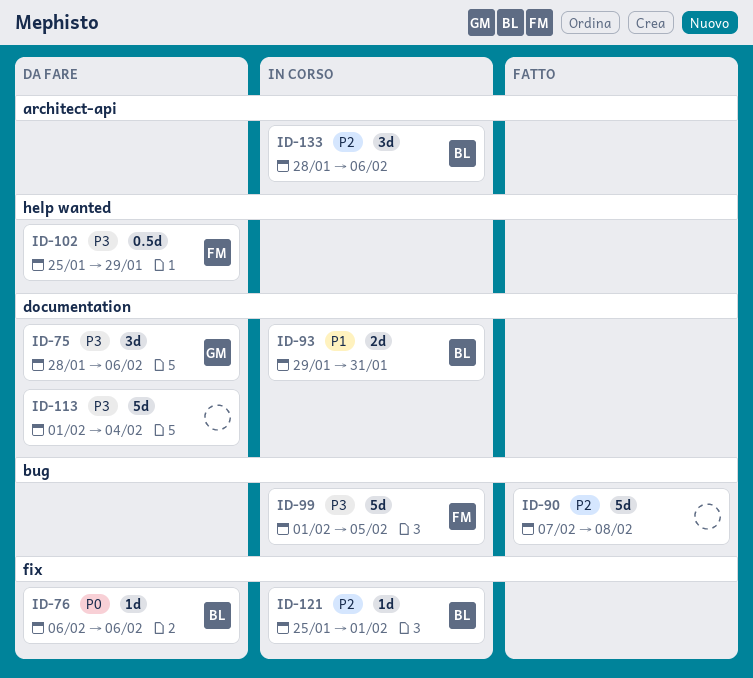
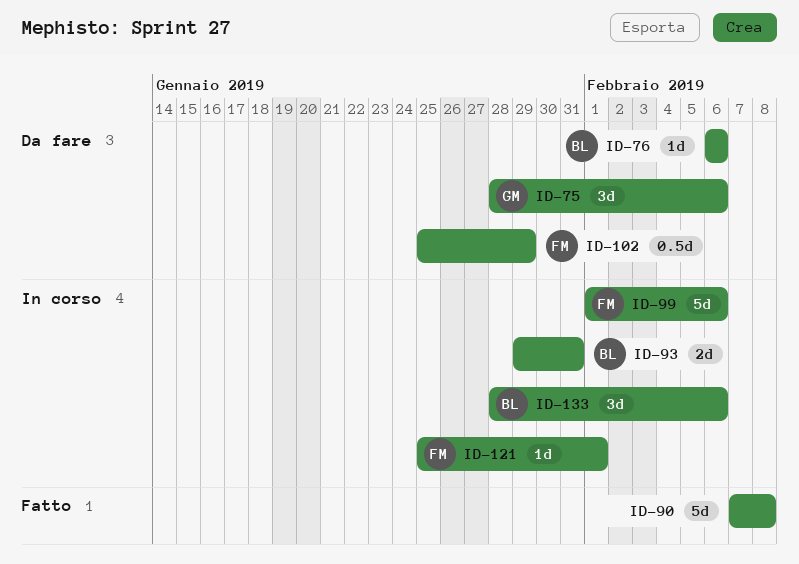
ID-99, due: Feb 5 -> Feb 6
ID-113: present -> none
ID-121, owner: BL -> FM

